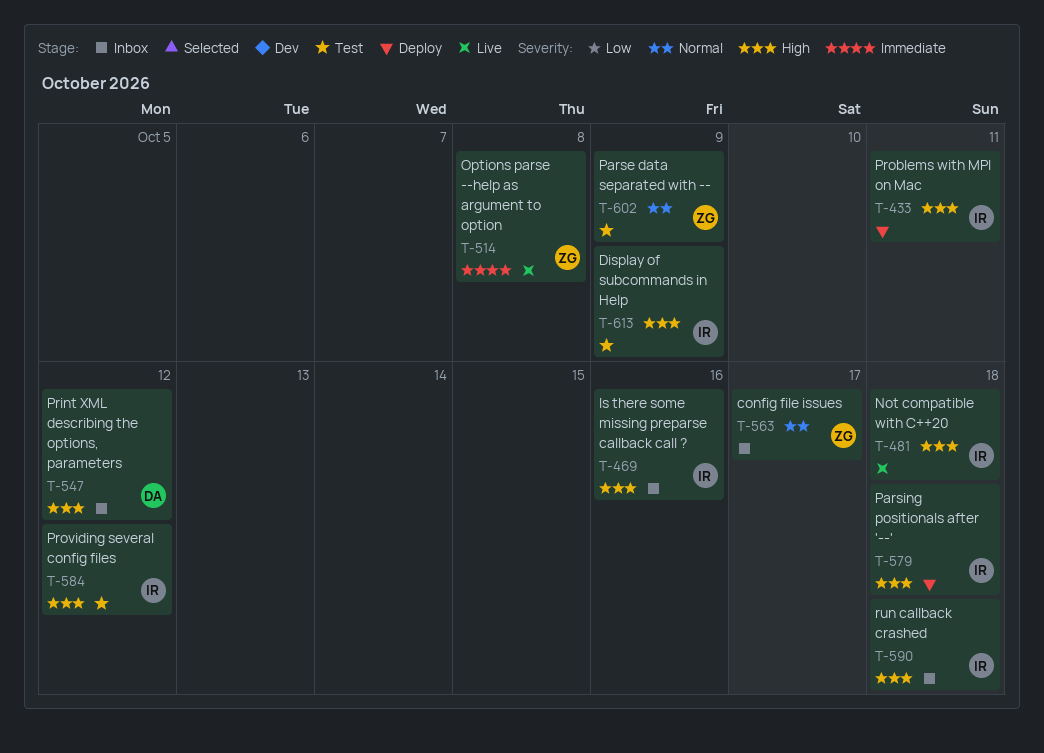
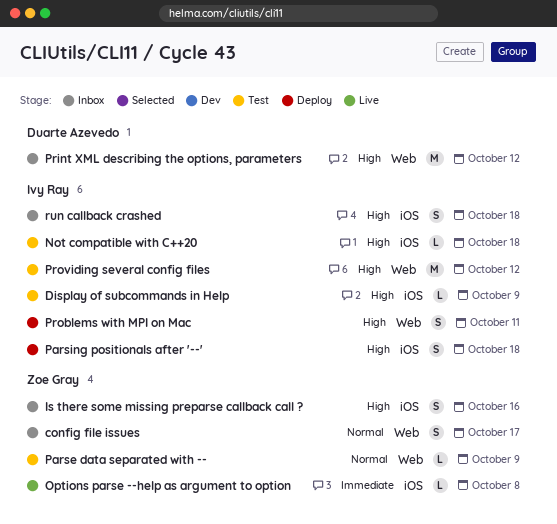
Is there some missing preparse callback call ?, owner: Ivy Ray -> Zoe Gray
Not compatible with C++20, status: Live -> Test

